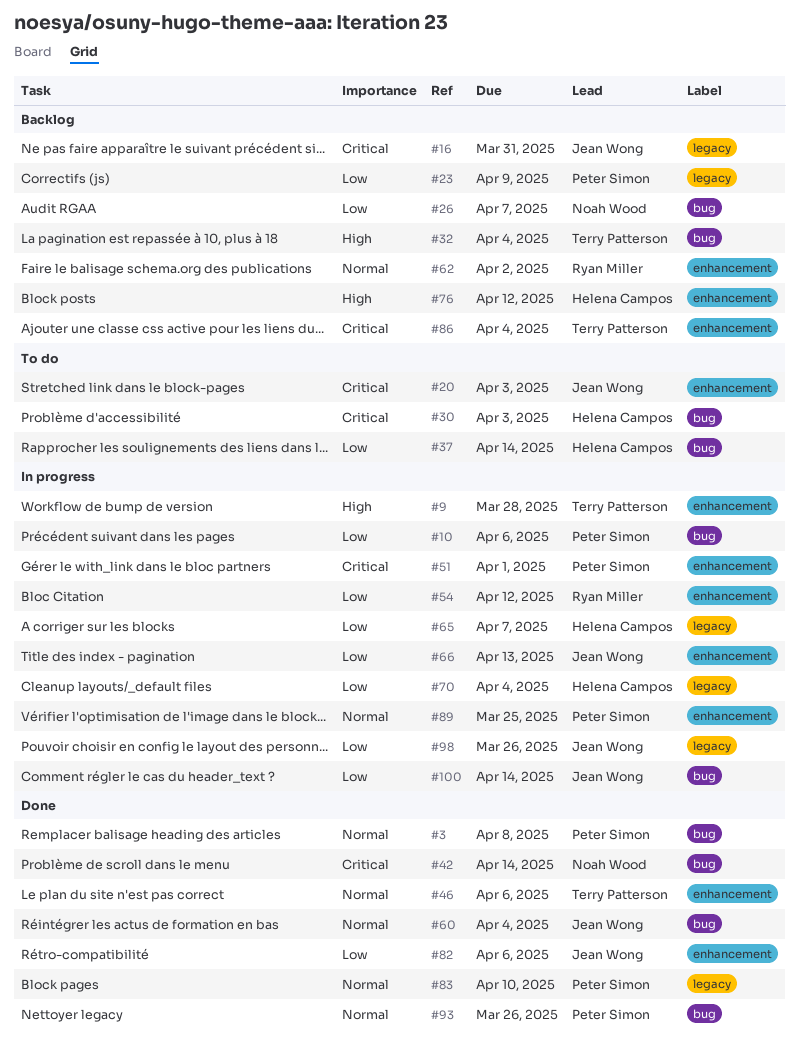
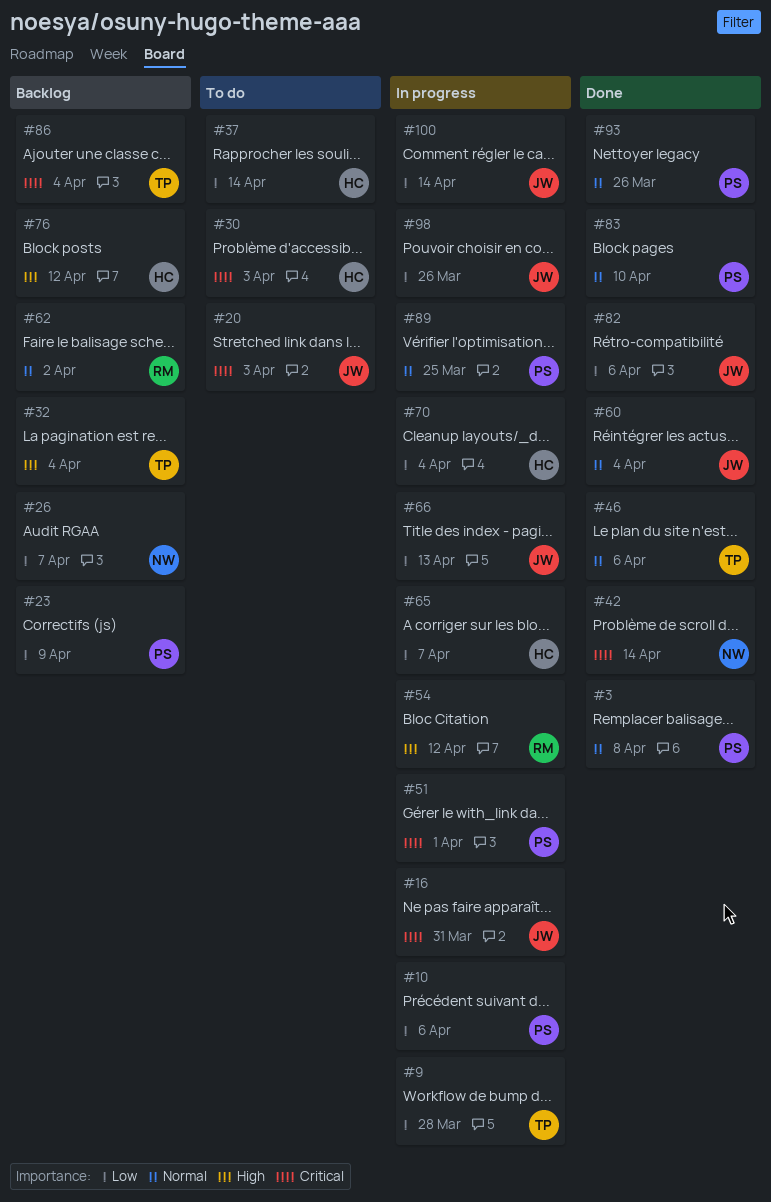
#9, priority: High -> Low
#16, status: Backlog -> In progress
#54, priority: Low -> High

